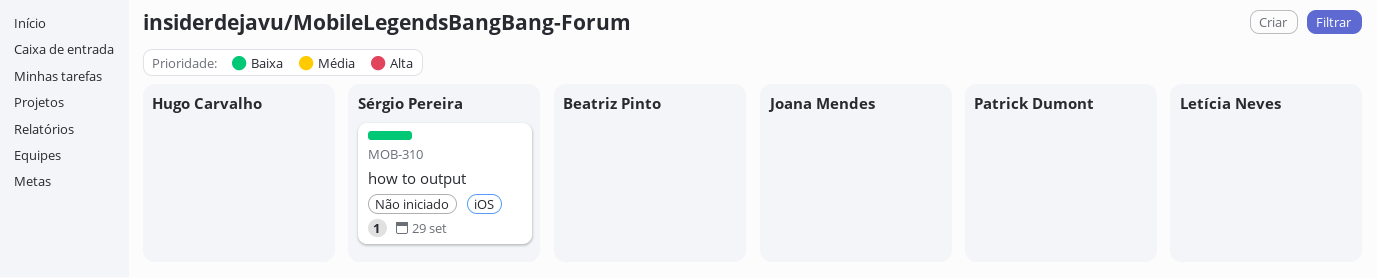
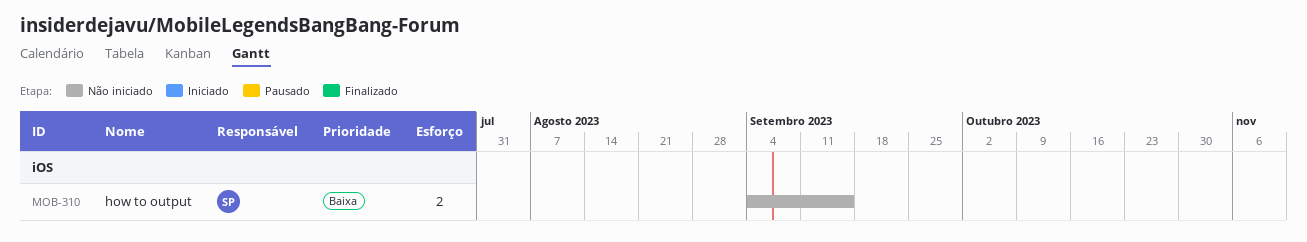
MOB-310, estimate: 1 -> 2
MOB-310, due: Sep 29 -> Sep 15

